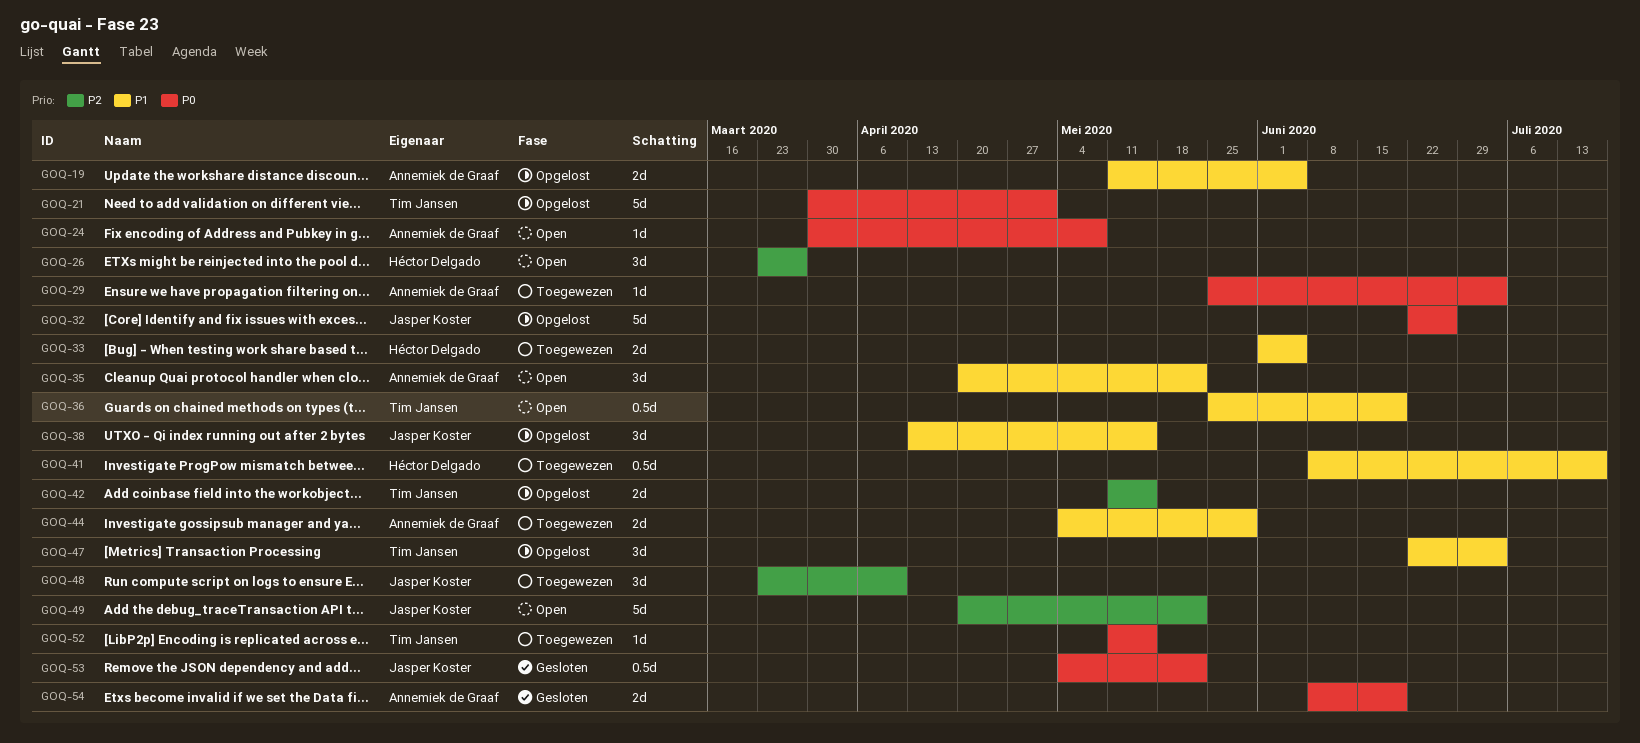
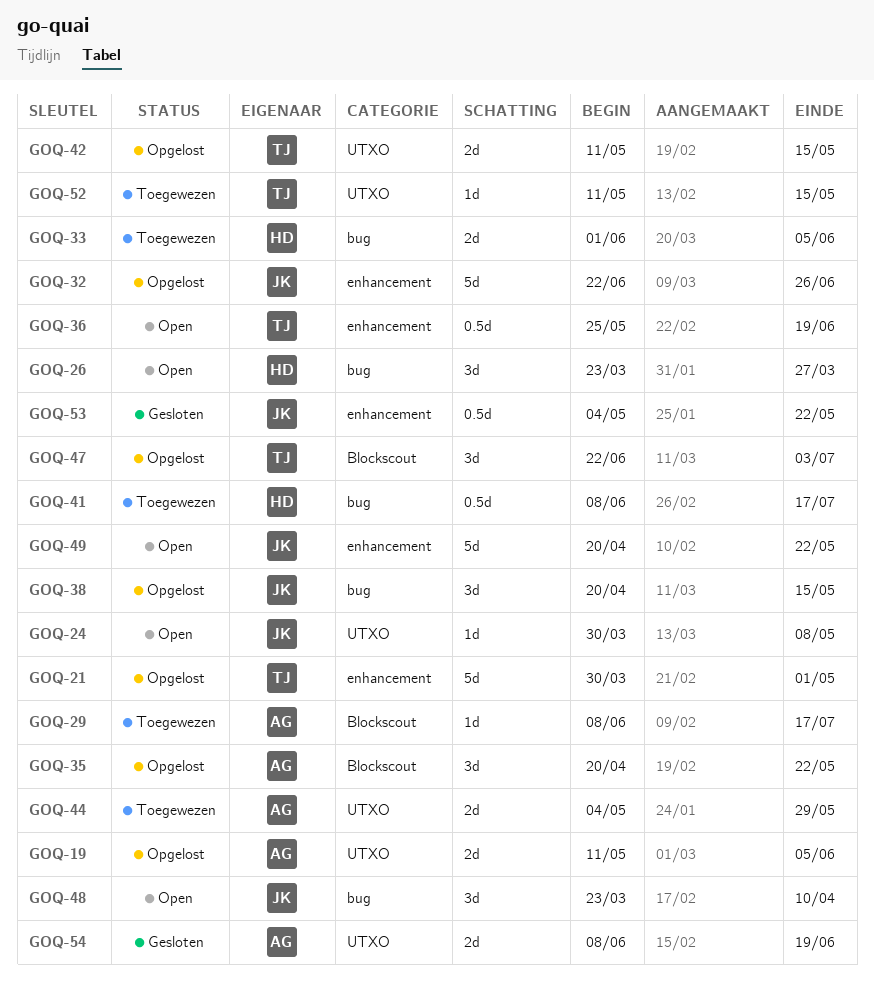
GOQ-24, owner: Annemiek de Graaf -> Jasper Koster
GOQ-29, start: May 25 -> Jun 8
GOQ-29, due: Jul 3 -> Jul 17
GOQ-35, status: Open -> Opgelost
GOQ-38, start: Apr 13 -> Apr 20
GOQ-48, status: Toegewezen -> Open

